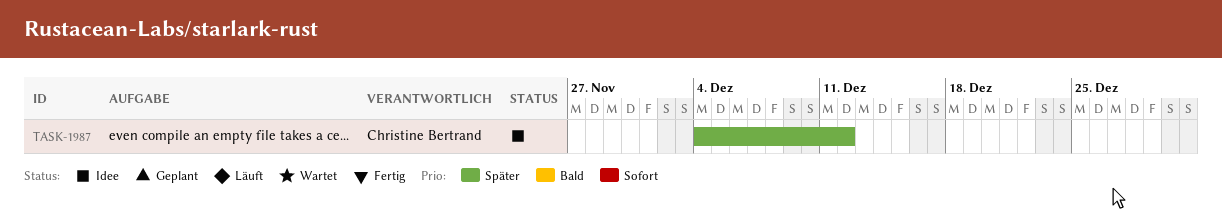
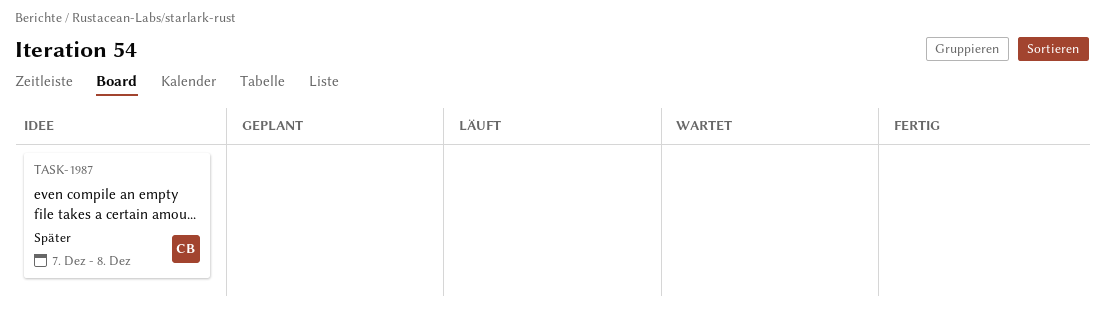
TASK-1987, start: Dec 4 -> Dec 7
TASK-1987, due: Dec 12 -> Dec 8

